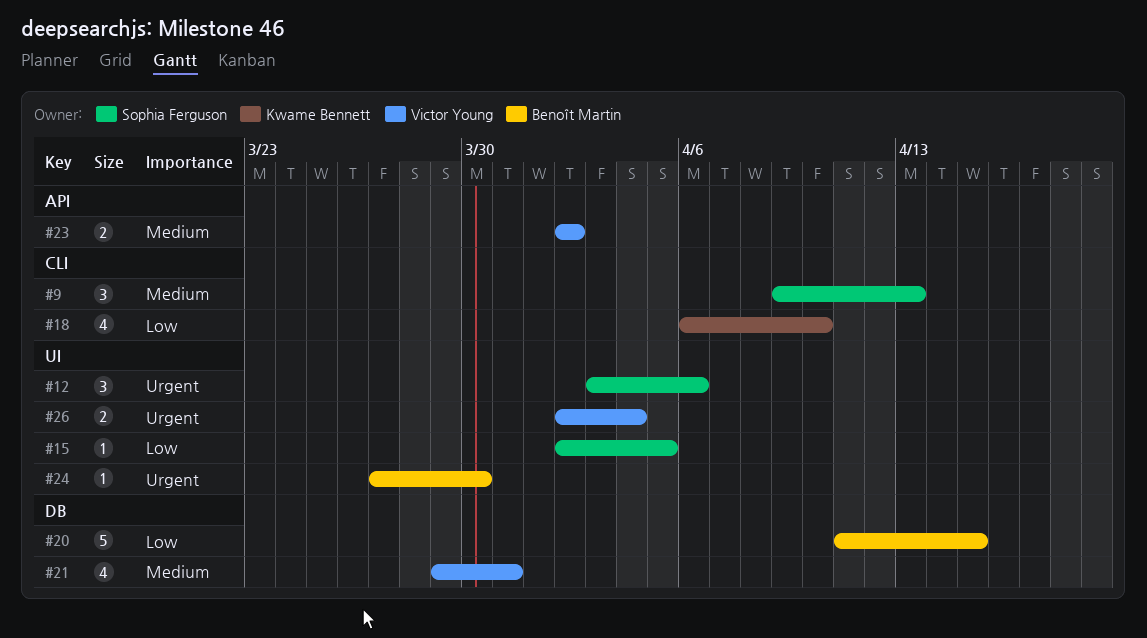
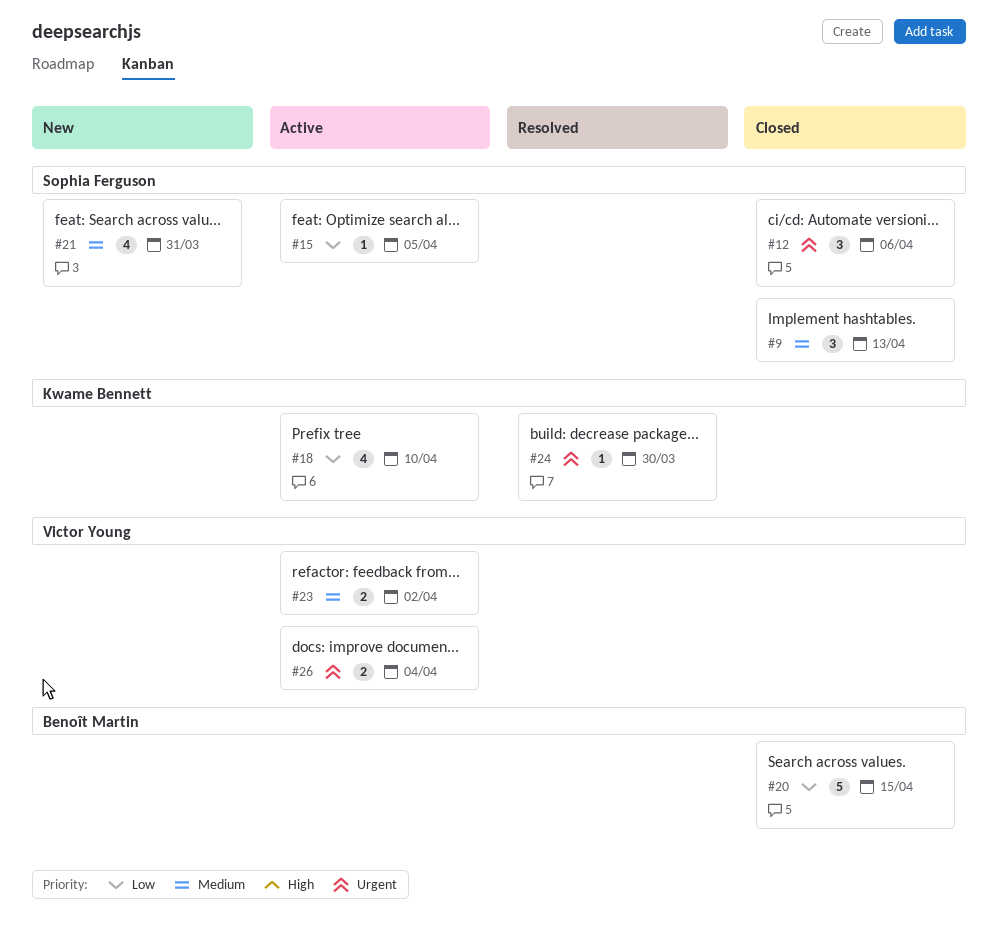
#21, owner: Victor Young -> Sophia Ferguson
#24, owner: Benoît Martin -> Kwame Bennett

